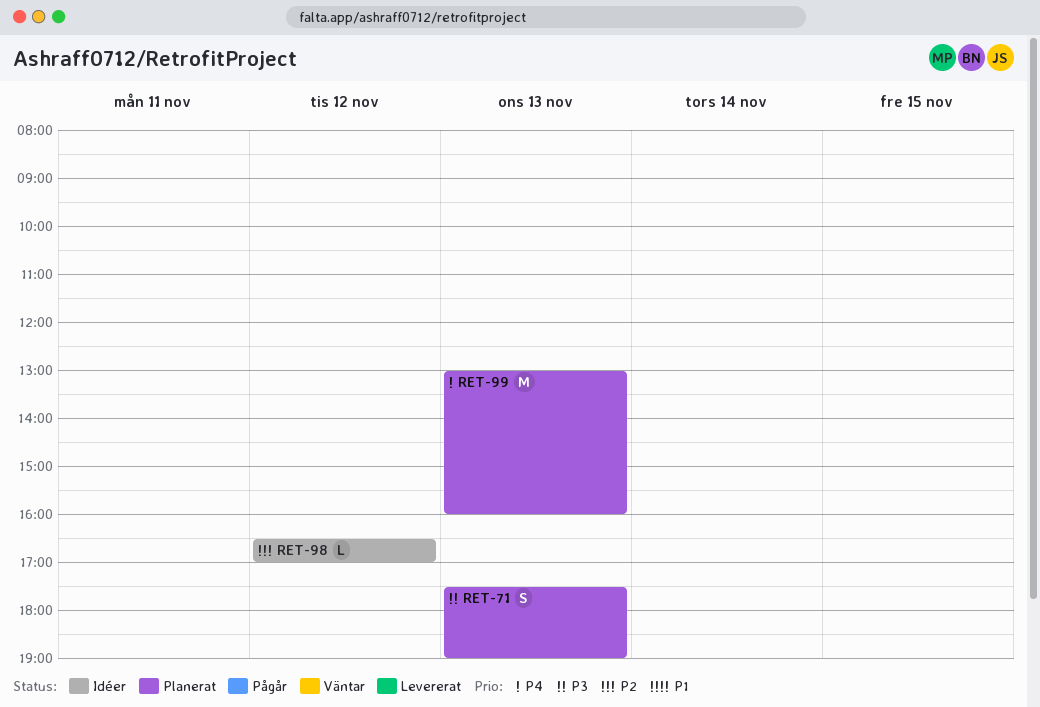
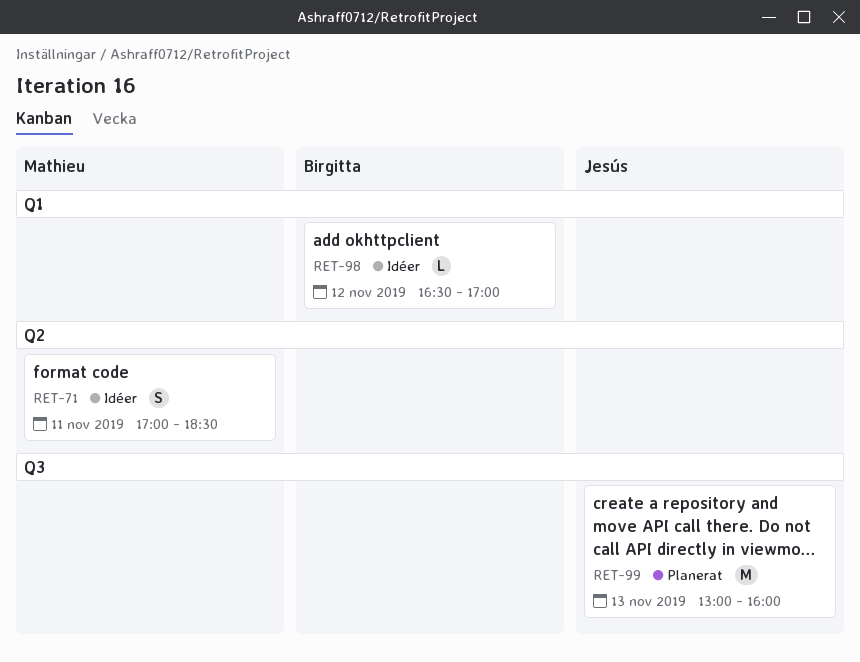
RET-71, status: Planerat -> Idéer
RET-71, day: Nov 13 -> Nov 11
RET-71, begins: 17:30 -> 17:00
RET-71, ends: 19:00 -> 18:30

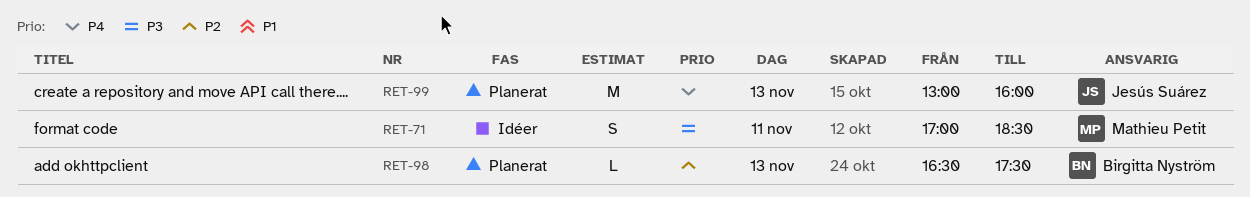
RET-98, status: Idéer -> Planerat
RET-98, day: Nov 12 -> Nov 13
RET-98, ends: 17:00 -> 17:30

